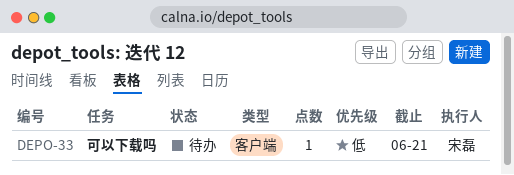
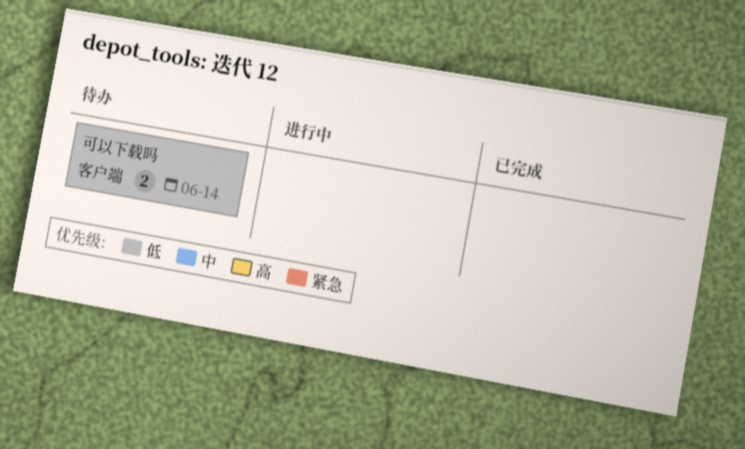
可以下载吗, estimate: 1 -> 2
可以下载吗, due: Jun 21 -> Jun 14

